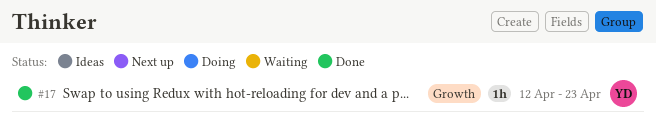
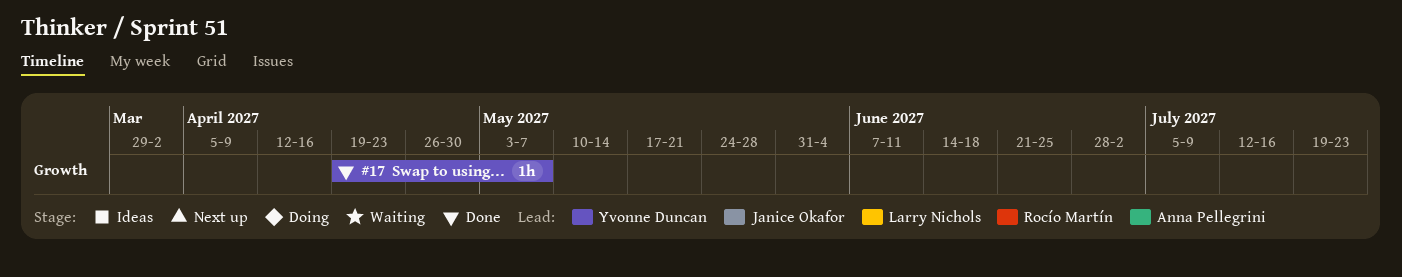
#17, start: Apr 12 -> Apr 19
#17, due: Apr 23 -> May 7

